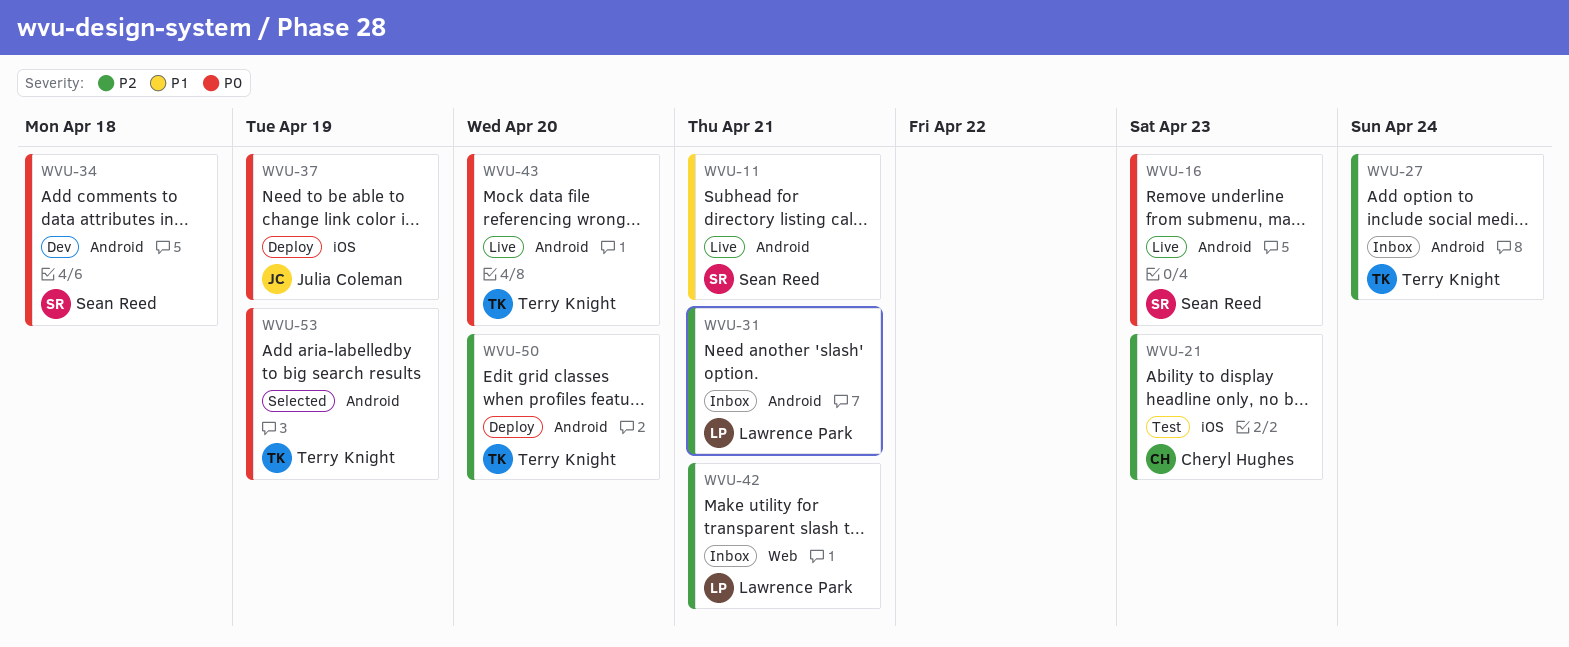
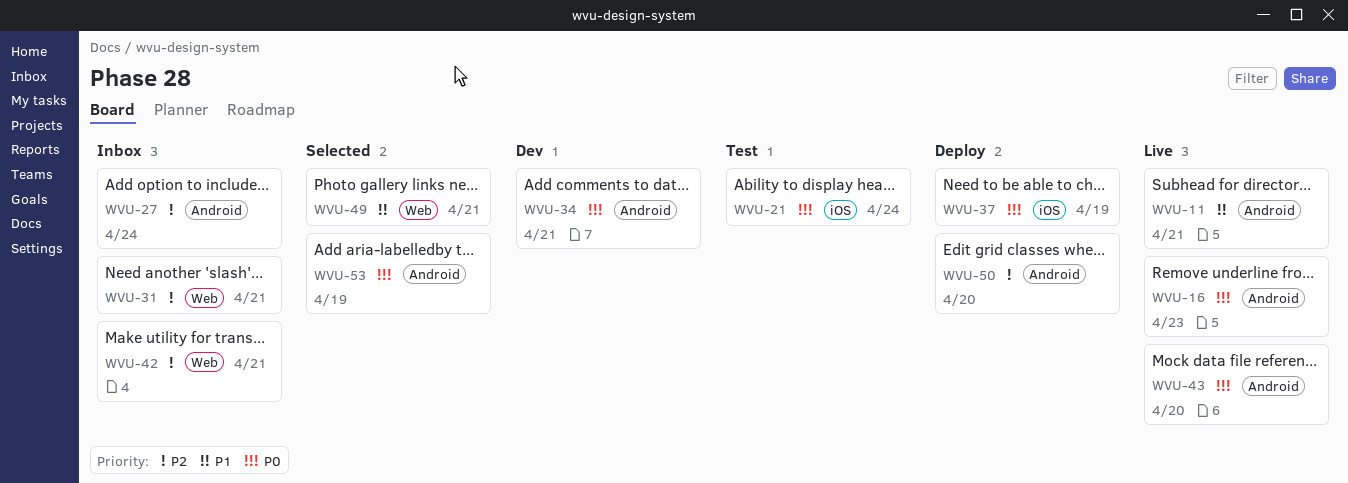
WVU-21, priority: P2 -> P0
WVU-21, due: Apr 23 -> Apr 24
WVU-31, label: Android -> Web
WVU-34, due: Apr 18 -> Apr 21
WVU-49: none -> present

